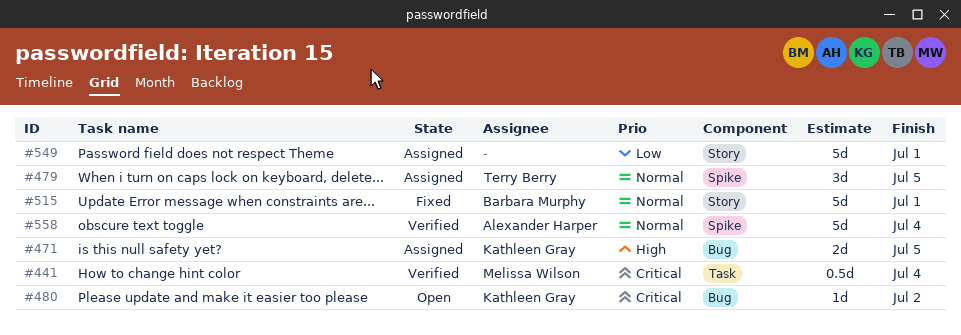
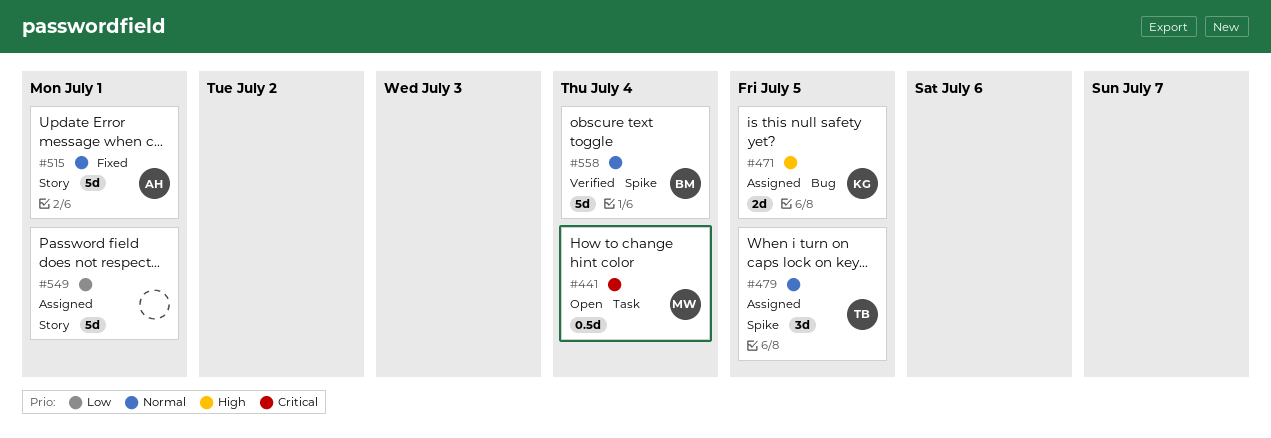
#441, status: Verified -> Open
#480: present -> none
#515, owner: Barbara Murphy -> Alexander Harper
#558, owner: Alexander Harper -> Barbara Murphy

